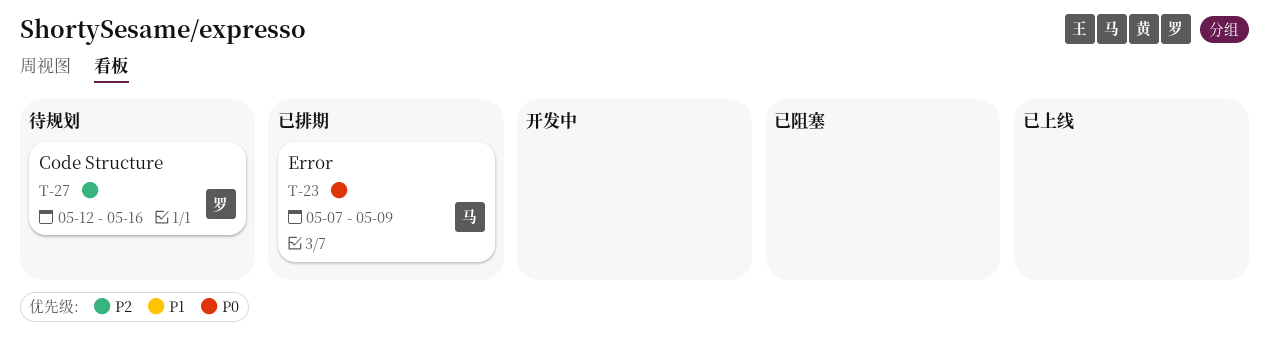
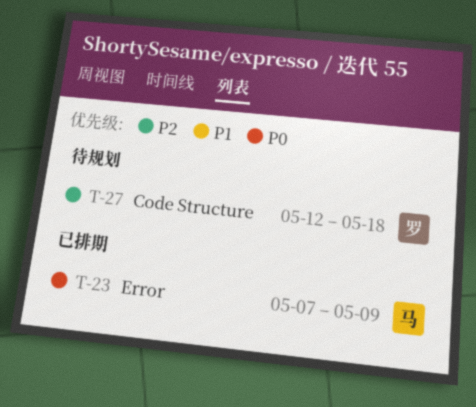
T-27, due: May 16 -> May 18

